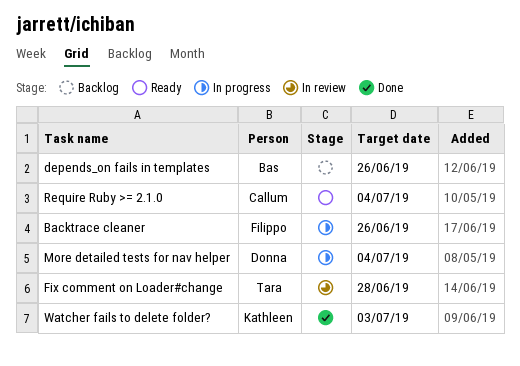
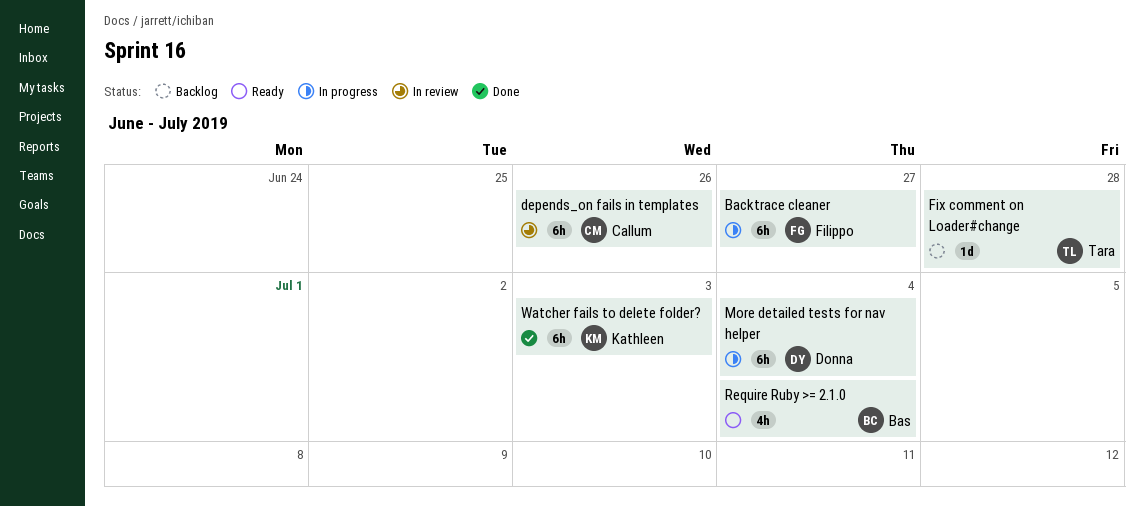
Backtrace cleaner, due: Jun 26 -> Jun 27
depends_on fails in templates, status: Backlog -> In review
depends_on fails in templates, owner: Bas -> Callum
Fix comment on Loader#change, status: In review -> Backlog
Require Ruby >= 2.1.0, owner: Callum -> Bas

